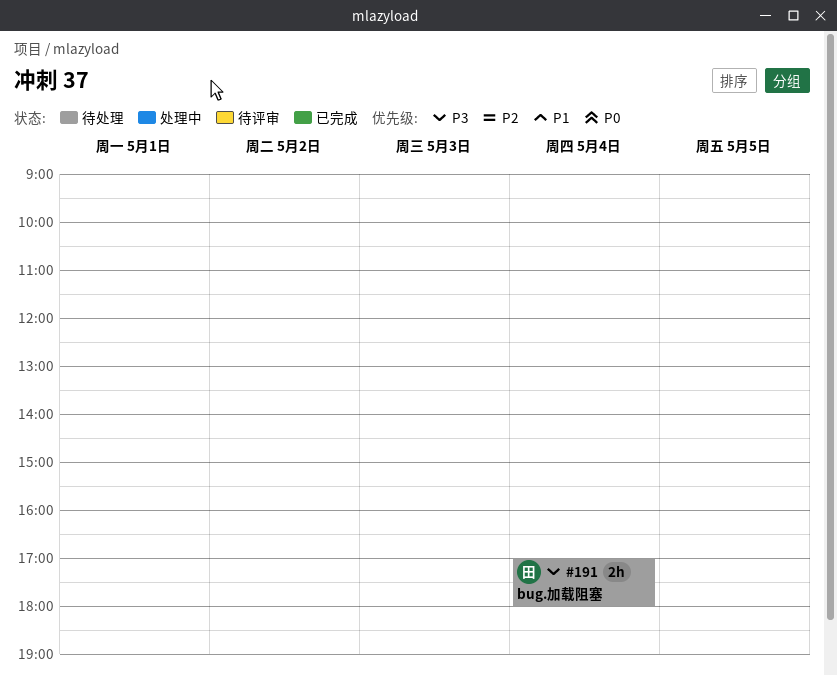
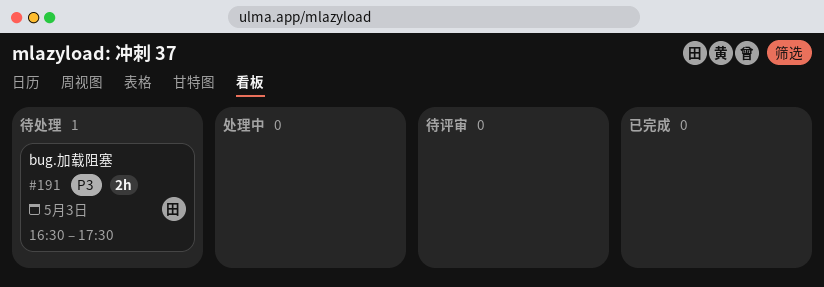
#191, day: May 4 -> May 3
#191, begins: 17:00 -> 16:30
#191, ends: 18:00 -> 17:30

